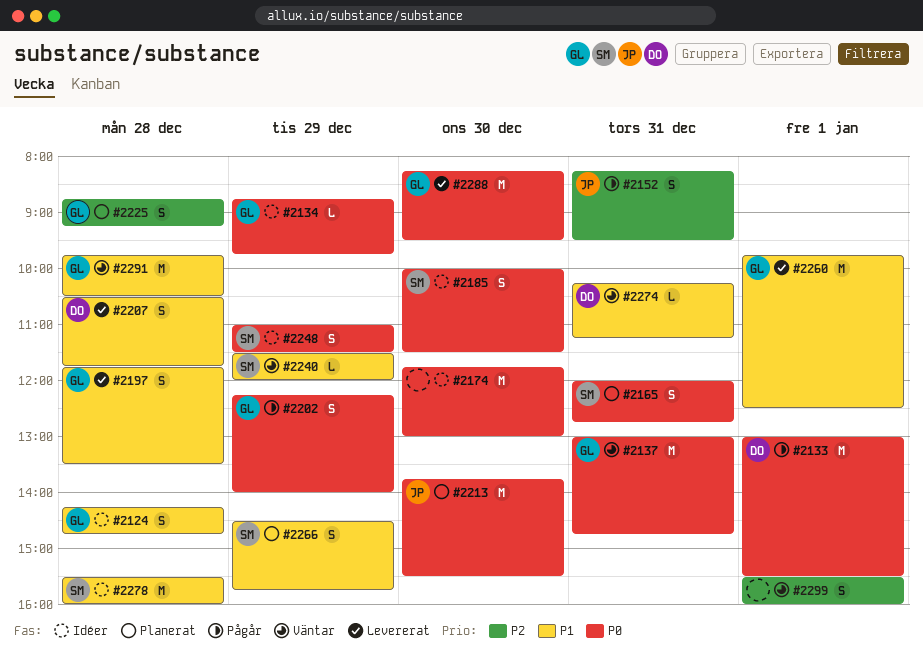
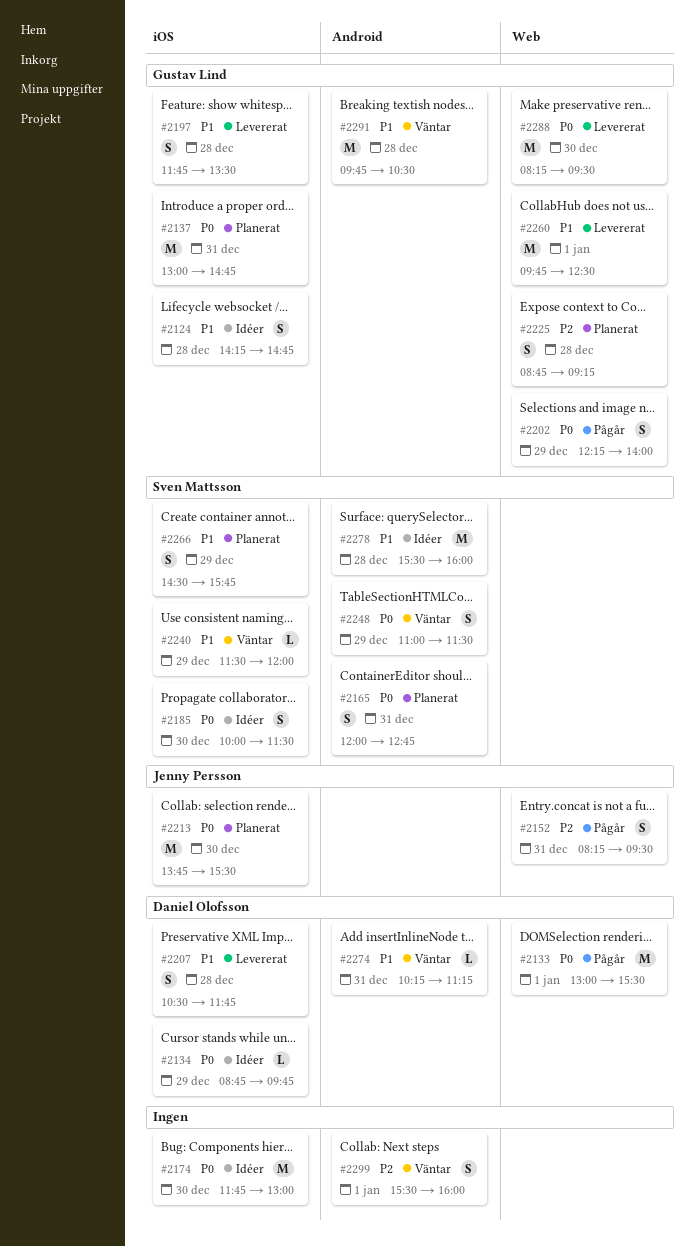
#2134, owner: Gustav Lind -> Daniel Olofsson
#2137, status: Väntar -> Planerat
#2248, status: Idéer -> Väntar

